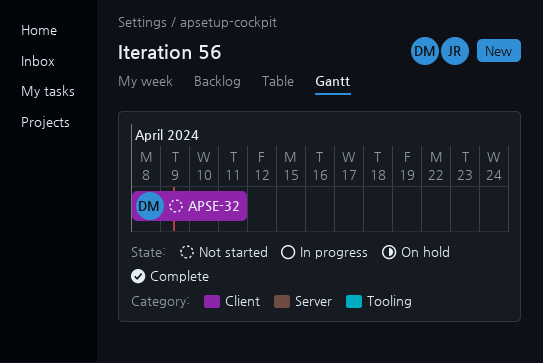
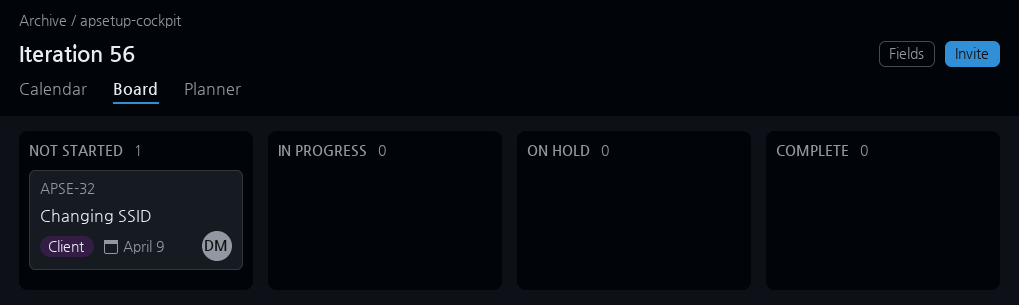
APSE-32, due: Apr 11 -> Apr 9

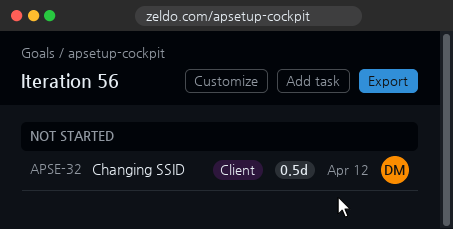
APSE-32, due: Apr 9 -> Apr 12

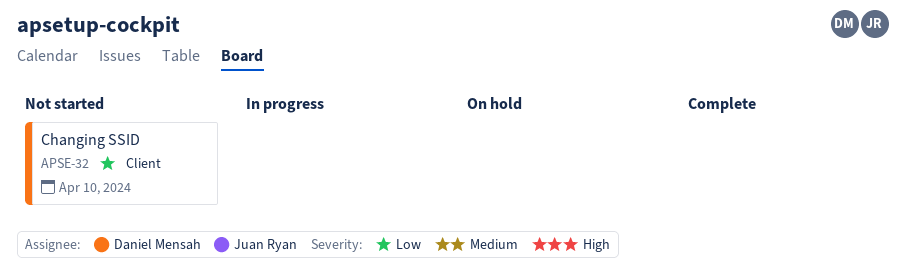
APSE-32, due: Apr 12 -> Apr 10

